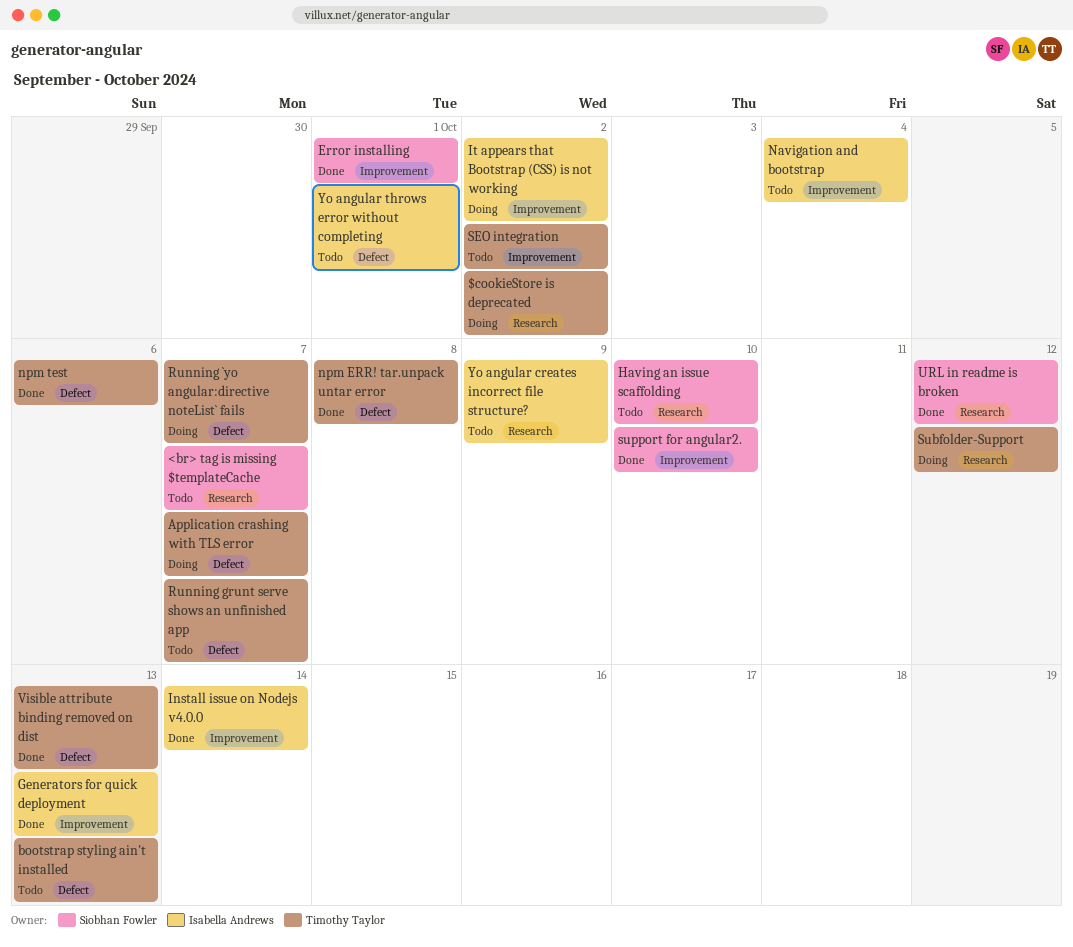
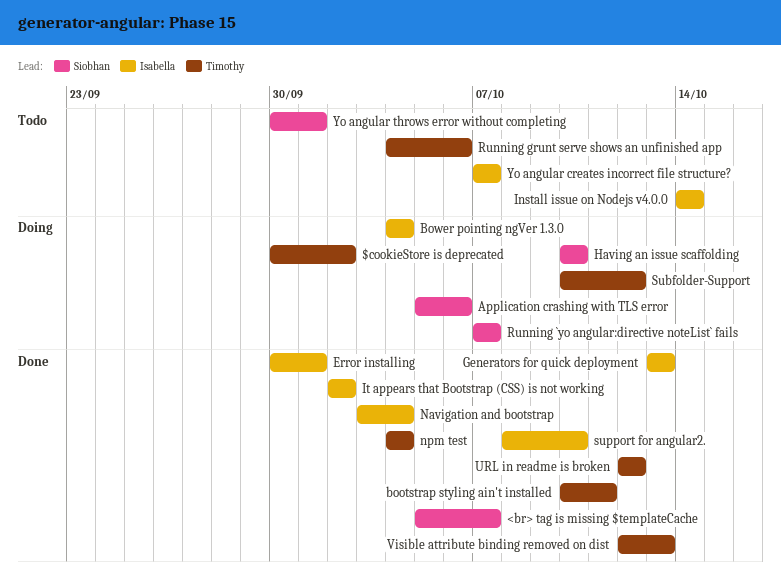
<br> tag is missing $templateCache, status: Todo -> Done
Application crashing with TLS error, owner: Timothy Taylor -> Siobhan Fowler
Application crashing with TLS error, due: Oct 7 -> Oct 6
bootstrap styling ain't installed, status: Todo -> Done
bootstrap styling ain't installed, due: Oct 13 -> Oct 11
Bower pointing ngVer 1.3.0: none -> present
Error installing, owner: Siobhan Fowler -> Isabella Andrews
Having an issue scaffolding, status: Todo -> Doing
Install issue on Nodejs v4.0.0, status: Done -> Todo
It appears that Bootstrap (CSS) is not working, status: Doing -> Done
Navigation and bootstrap, status: Todo -> Done
npm ERR! tar.unpack untar error: present -> none
npm test, due: Oct 6 -> Oct 4
Running `yo angular:directive noteList` fails, owner: Timothy Taylor -> Siobhan Fowler
Running grunt serve shows an unfinished app, due: Oct 7 -> Oct 6
SEO integration: present -> none
support for angular2., owner: Siobhan Fowler -> Isabella Andrews
URL in readme is broken, owner: Siobhan Fowler -> Timothy Taylor
Yo angular creates incorrect file structure?, due: Oct 9 -> Oct 7
Yo angular throws error without completing, owner: Isabella Andrews -> Siobhan Fowler

